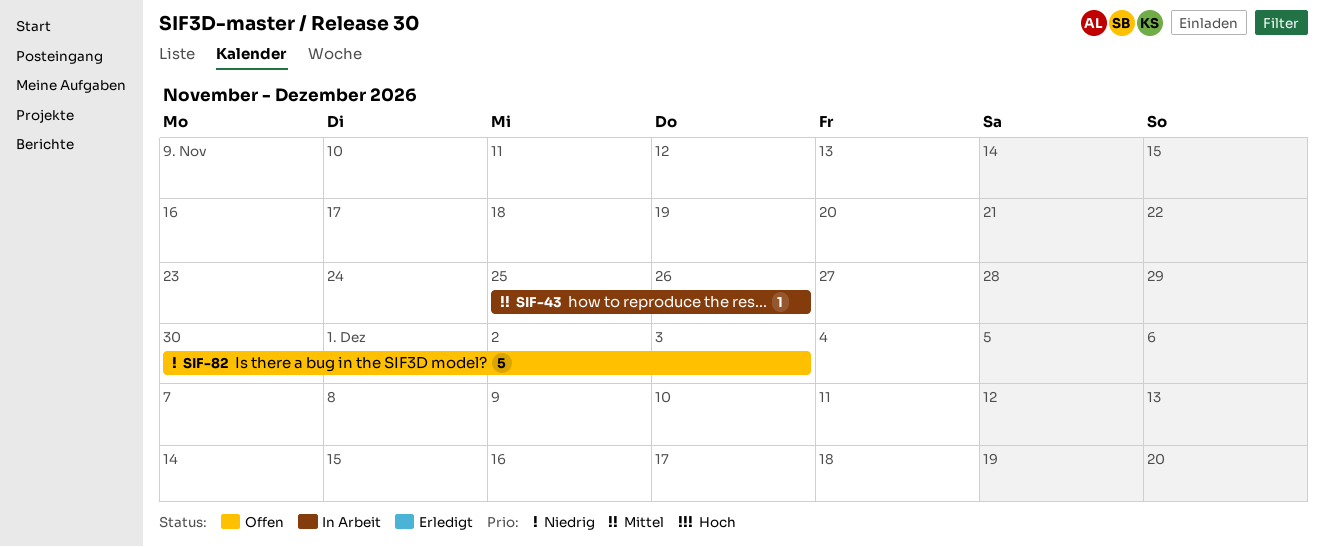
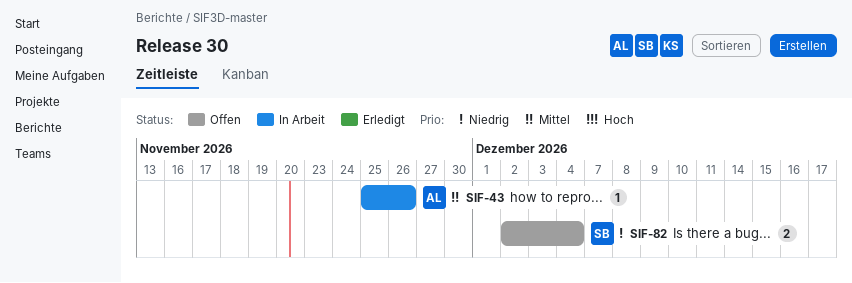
SIF-82, estimate: 5 -> 2
SIF-82, start: Nov 30 -> Dec 2
SIF-82, due: Dec 3 -> Dec 4

